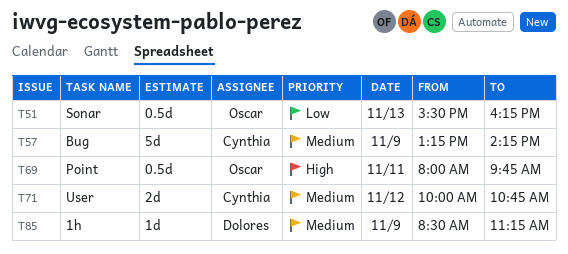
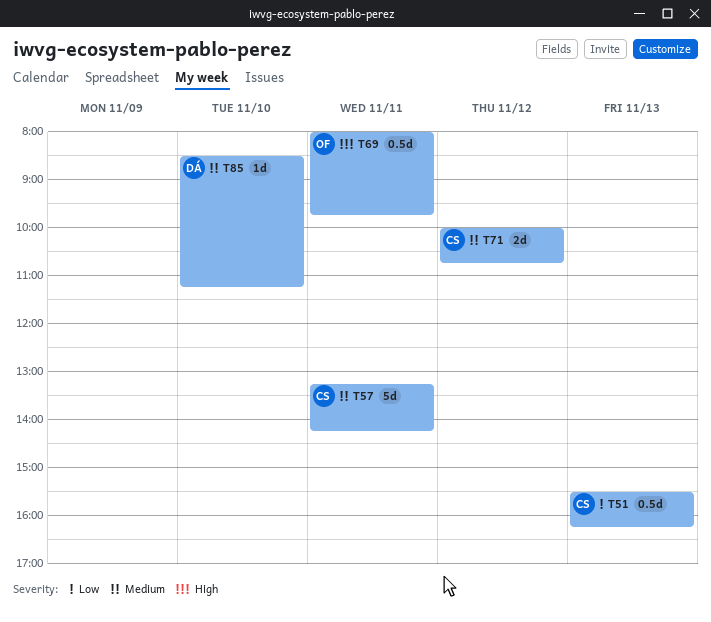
T51, owner: Oscar -> Cynthia
T57, day: Nov 9 -> Nov 11
T85, day: Nov 9 -> Nov 10

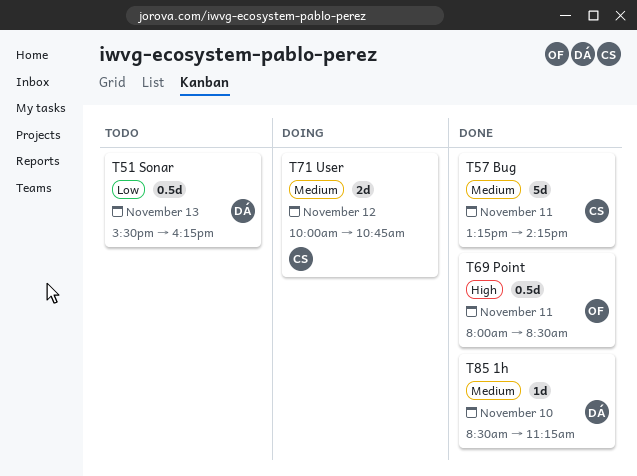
T51, owner: CS -> DÁ
T69, ends: 09:45 -> 08:30

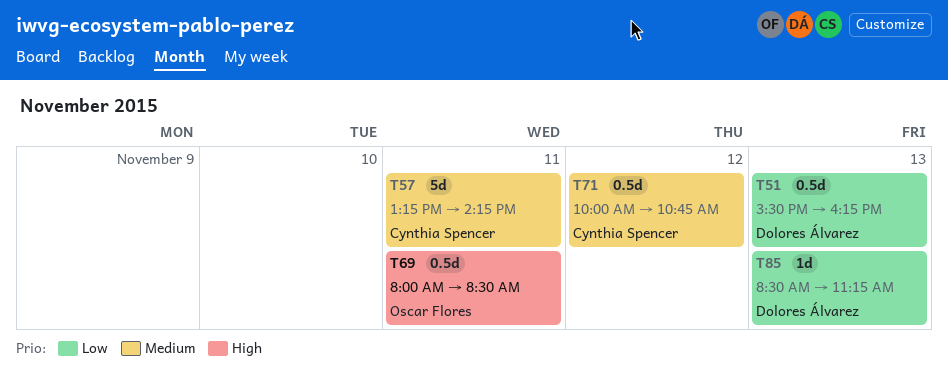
T71, estimate: 2d -> 0.5d
T85, priority: Medium -> Low
T85, day: Nov 10 -> Nov 13

